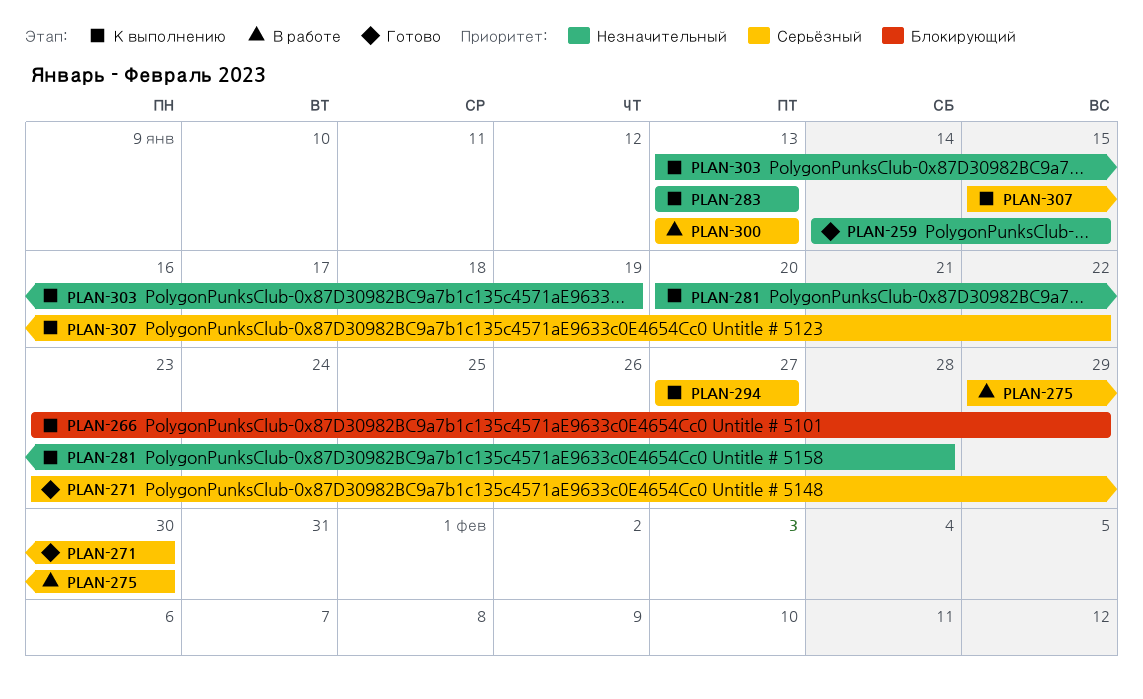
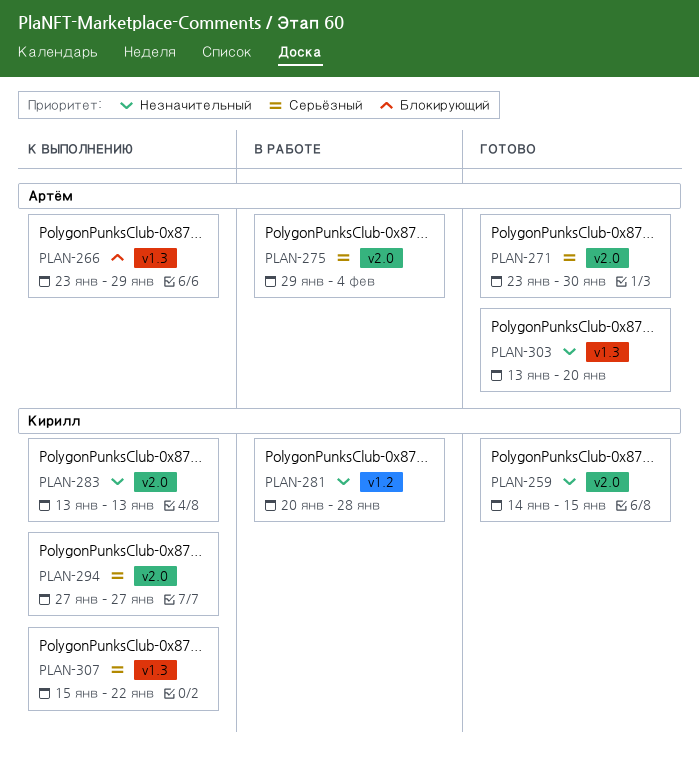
PLAN-275, due: Jan 30 -> Feb 4
PLAN-281, status: К выполнению -> В работе
PLAN-300: present -> none
PLAN-303, status: К выполнению -> Готово
PLAN-303, due: Jan 19 -> Jan 20

